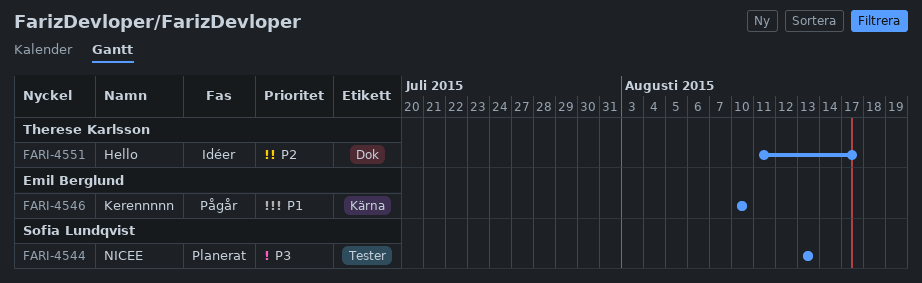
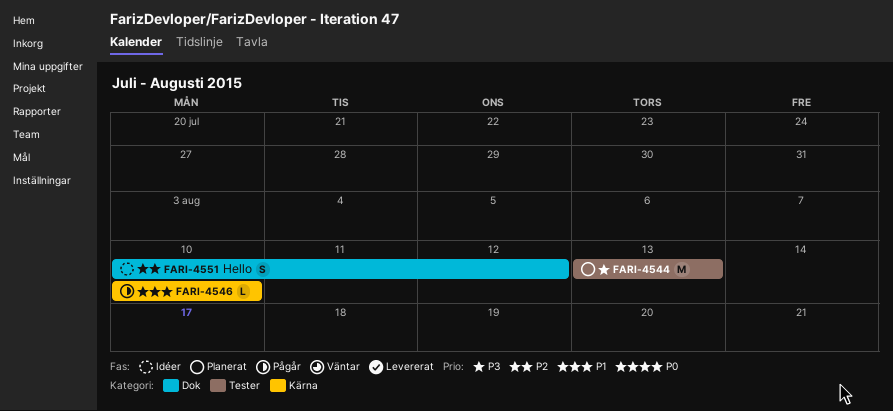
FARI-4551, start: Aug 11 -> Aug 10
FARI-4551, due: Aug 17 -> Aug 12

